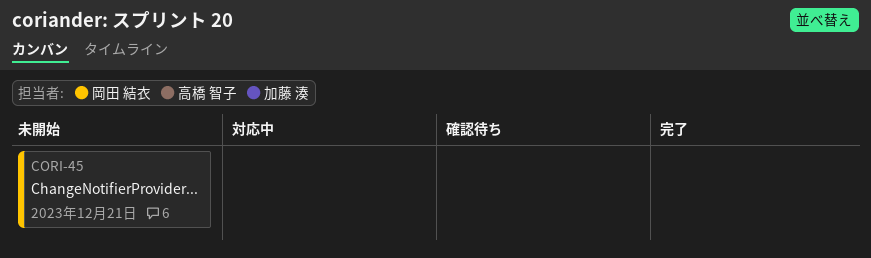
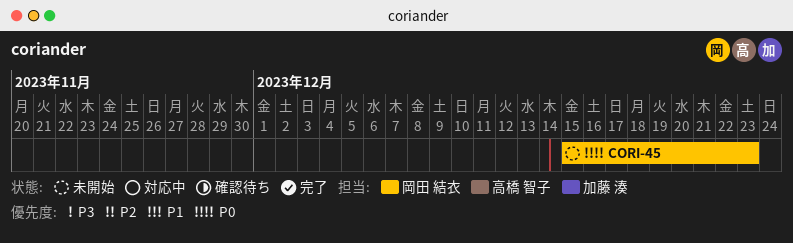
CORI-45, due: Dec 21 -> Dec 23

